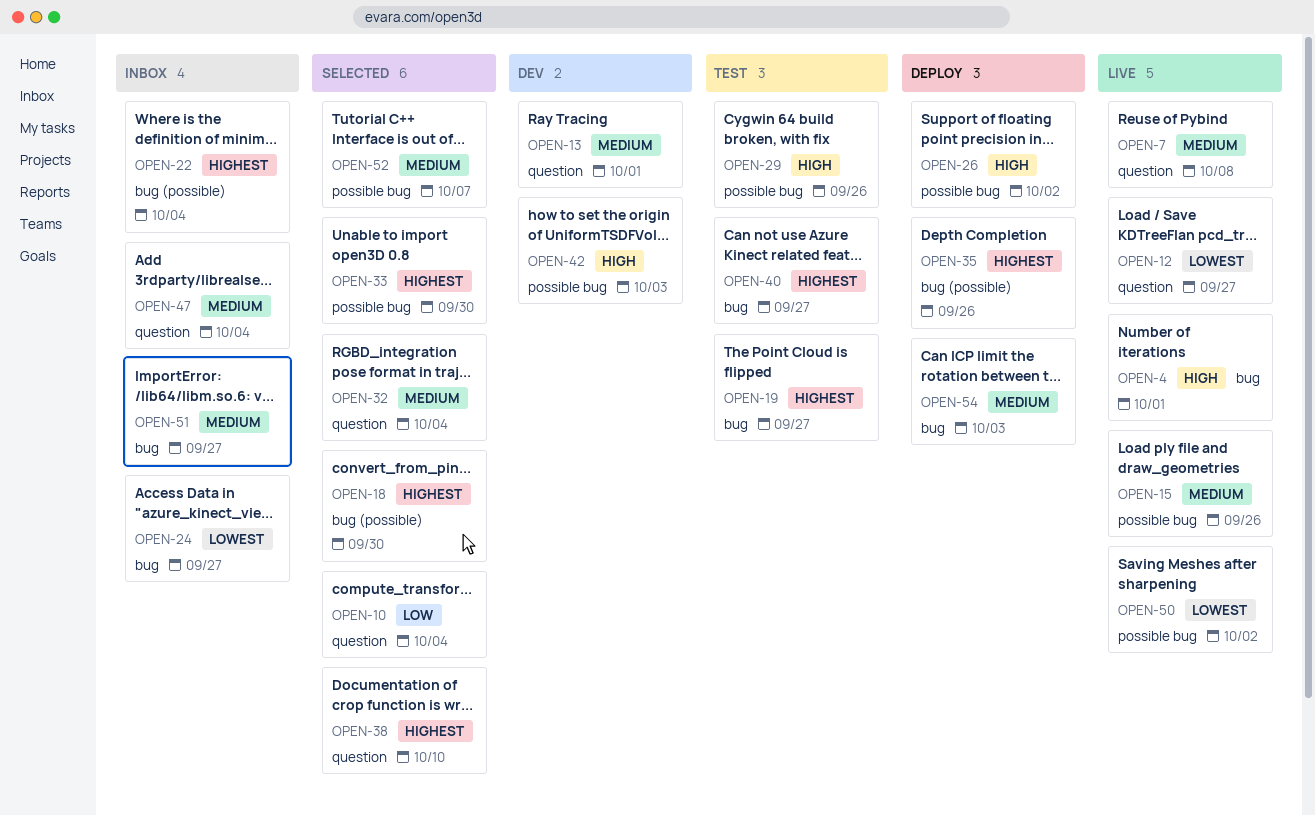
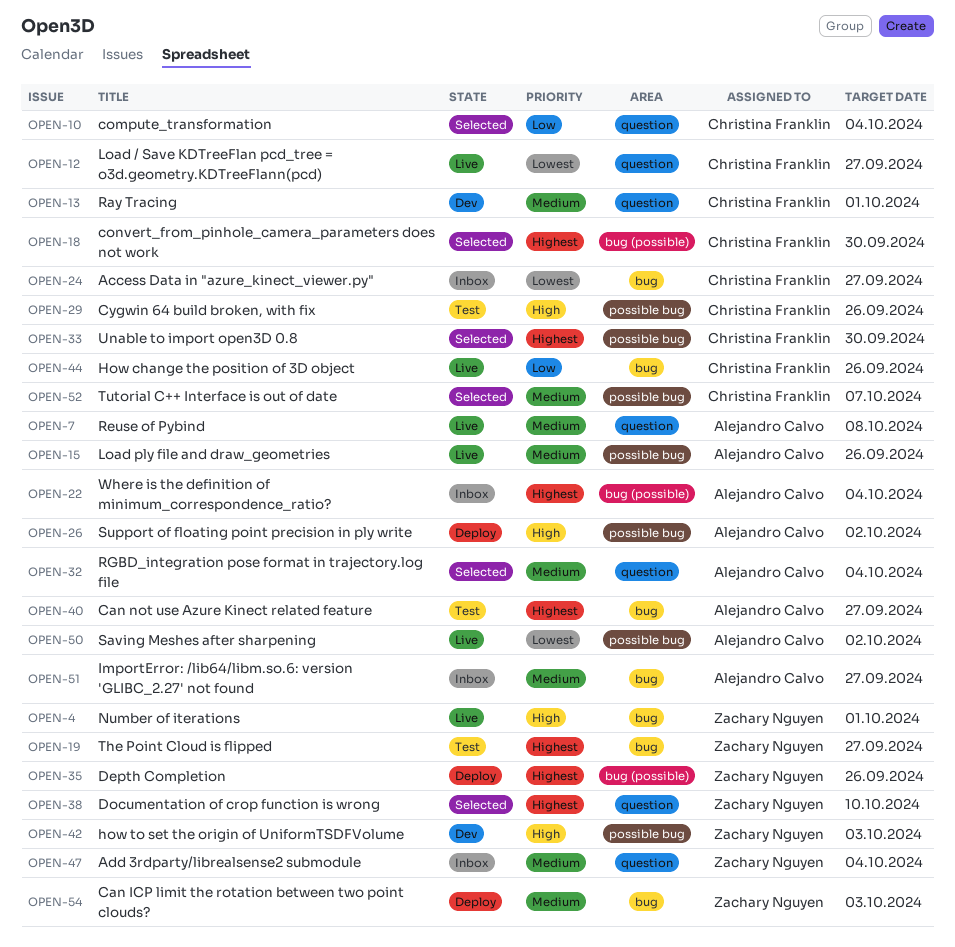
OPEN-44: none -> present

